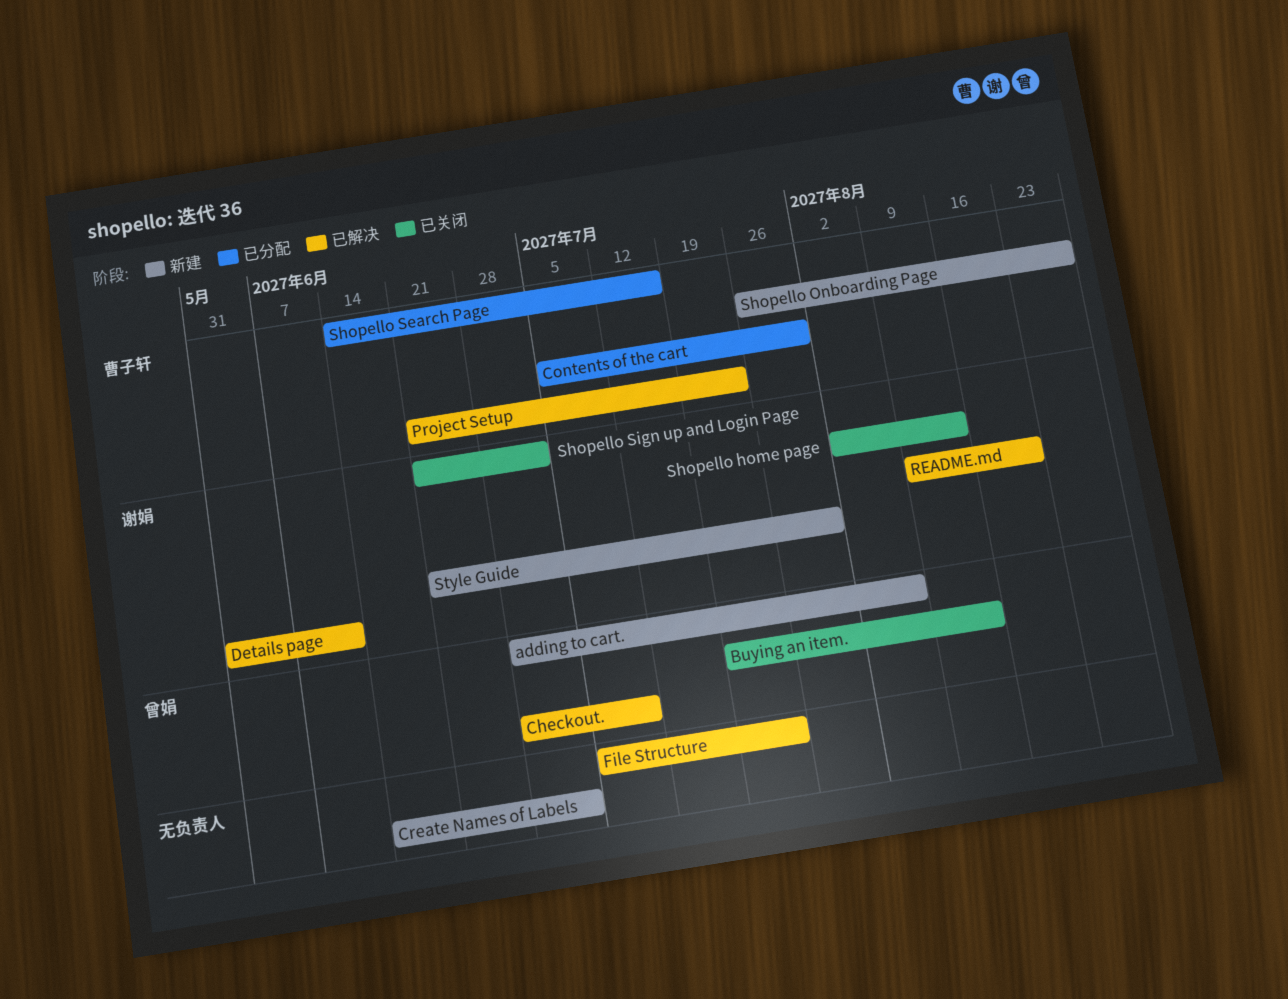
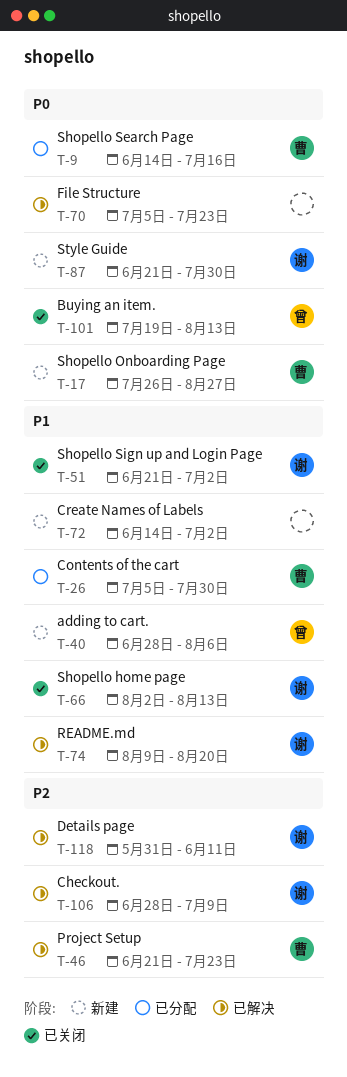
Checkout., owner: 曾娟 -> 谢娟

